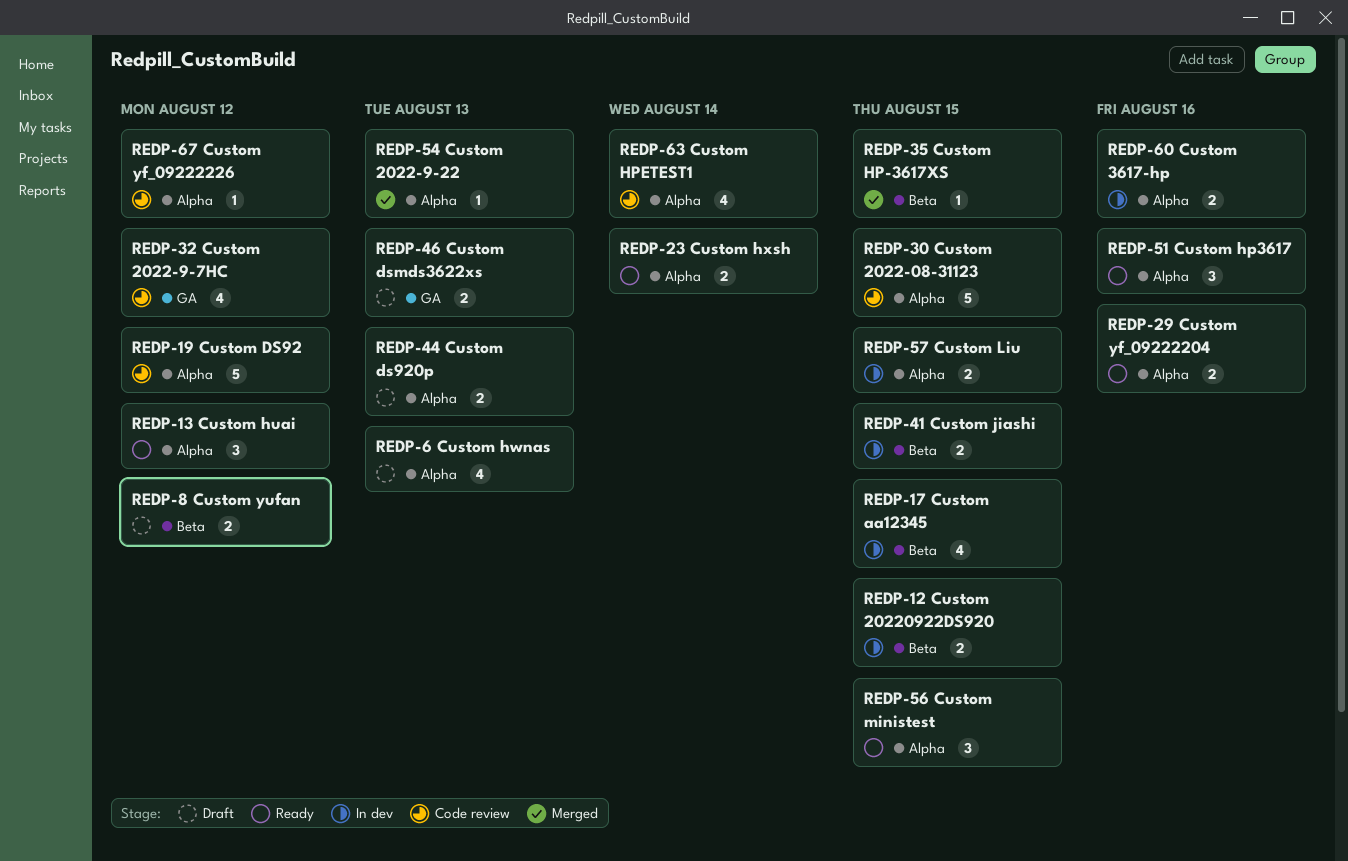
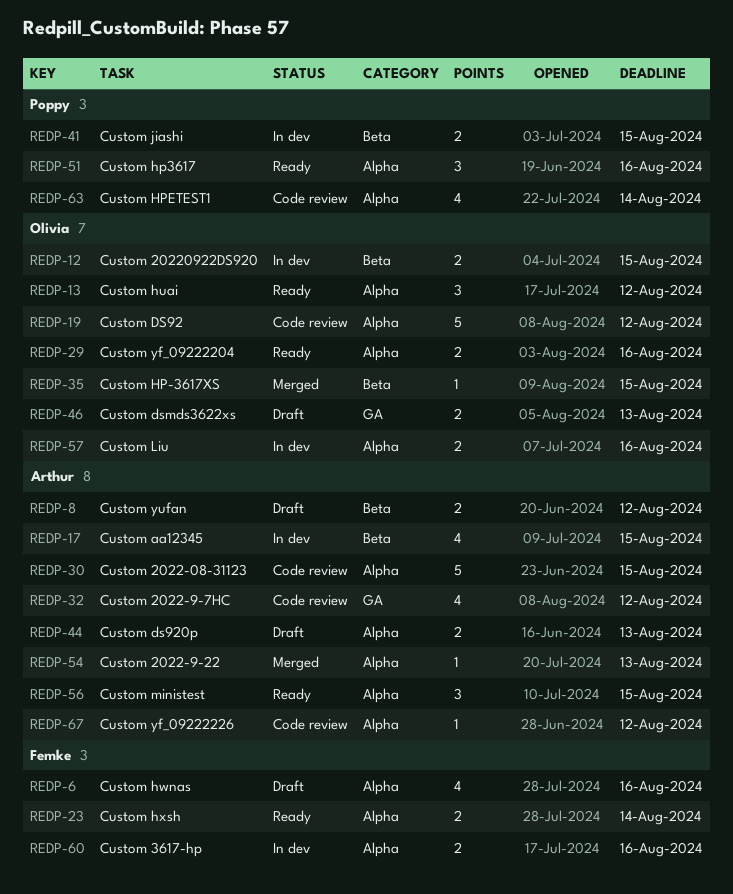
REDP-6, due: Aug 13 -> Aug 16
REDP-57, due: Aug 15 -> Aug 16

